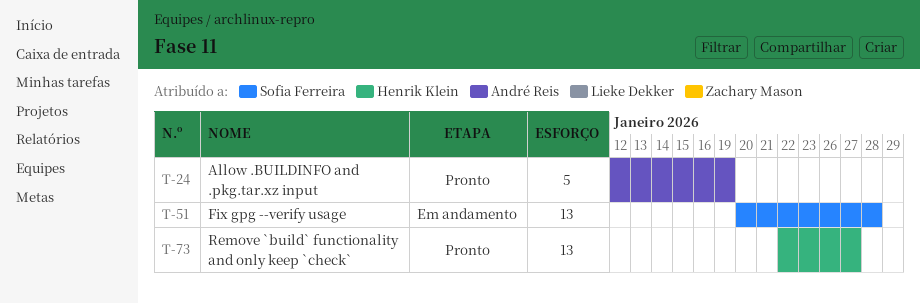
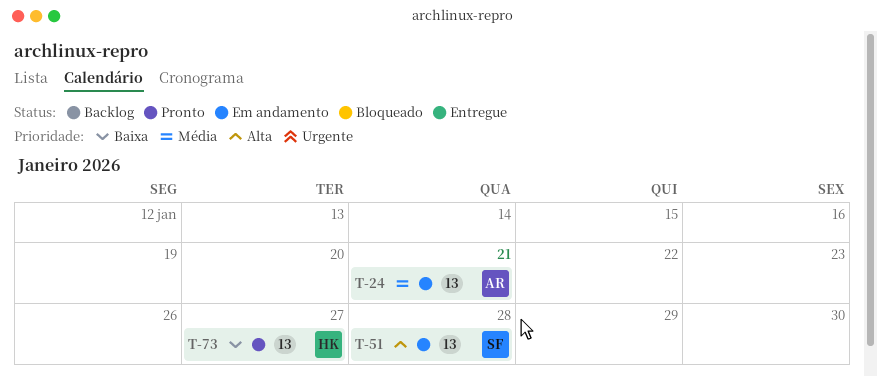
T-24, status: Pronto -> Em andamento
T-24, estimate: 5 -> 13
T-24, due: Jan 19 -> Jan 21

